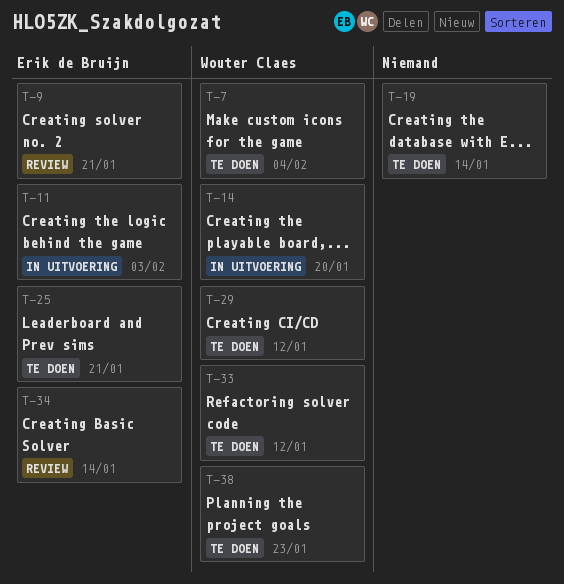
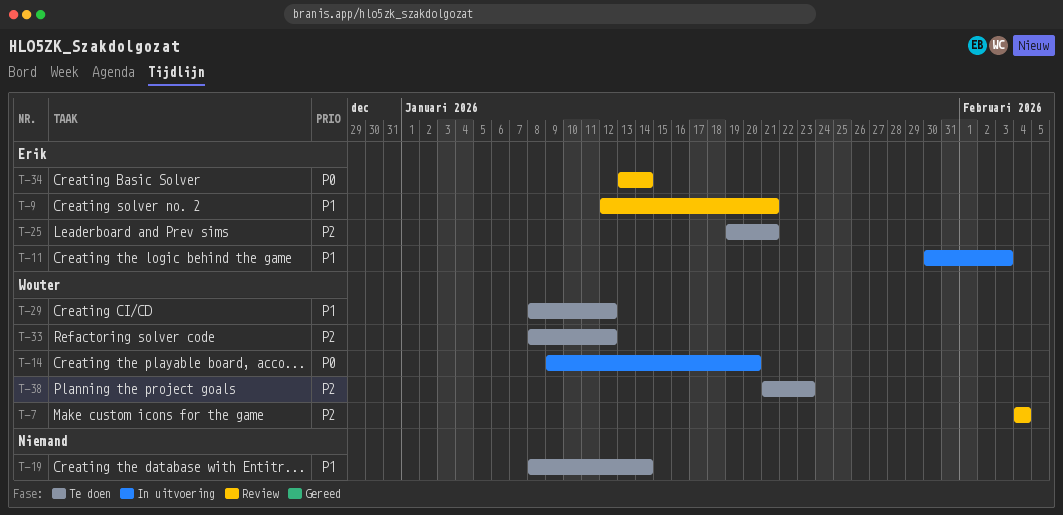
T-7, status: Te doen -> Review

